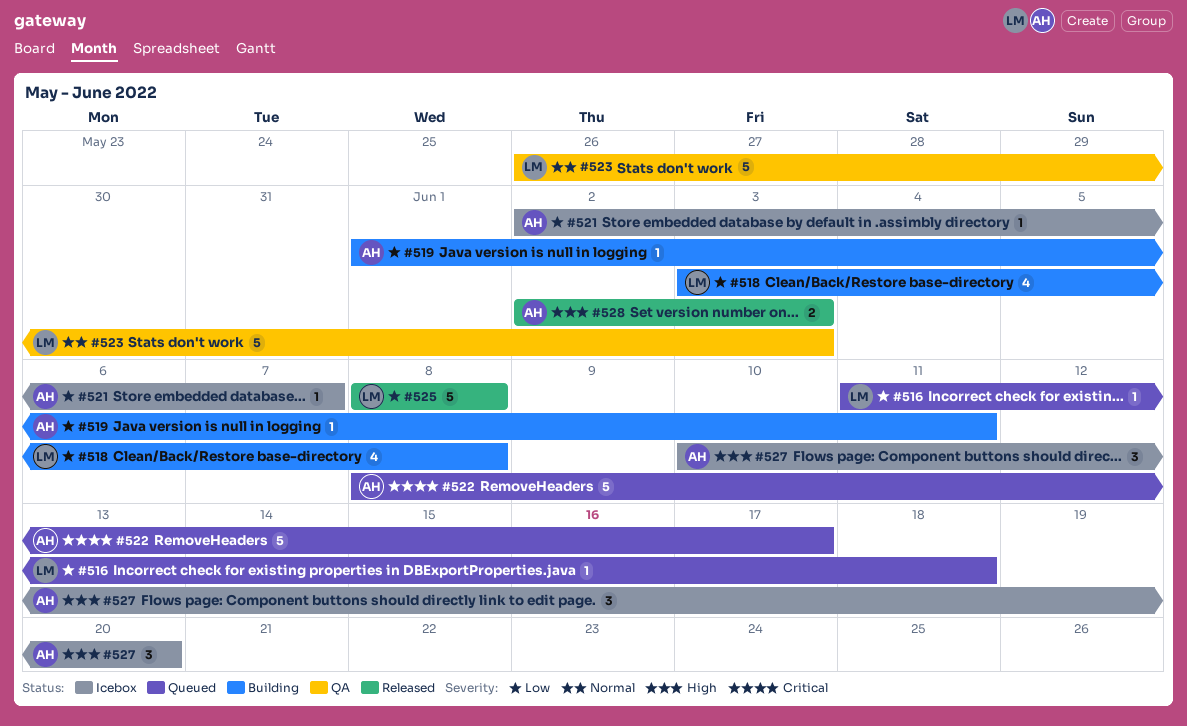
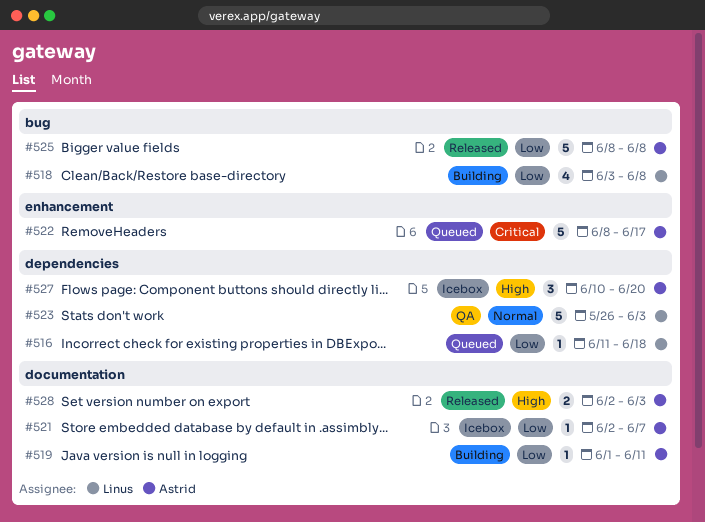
#525, owner: Linus -> Astrid

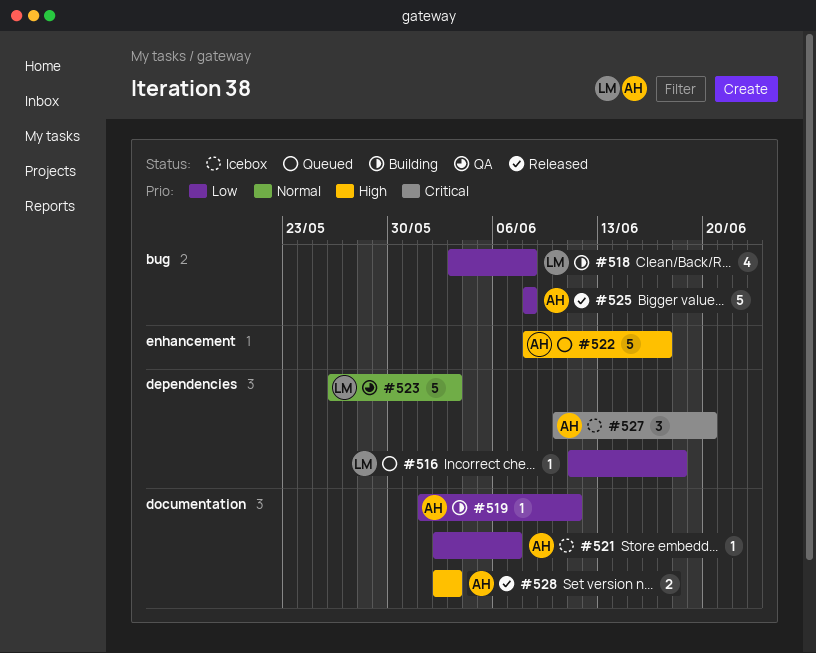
#522, priority: Critical -> High
#527, priority: High -> Critical

